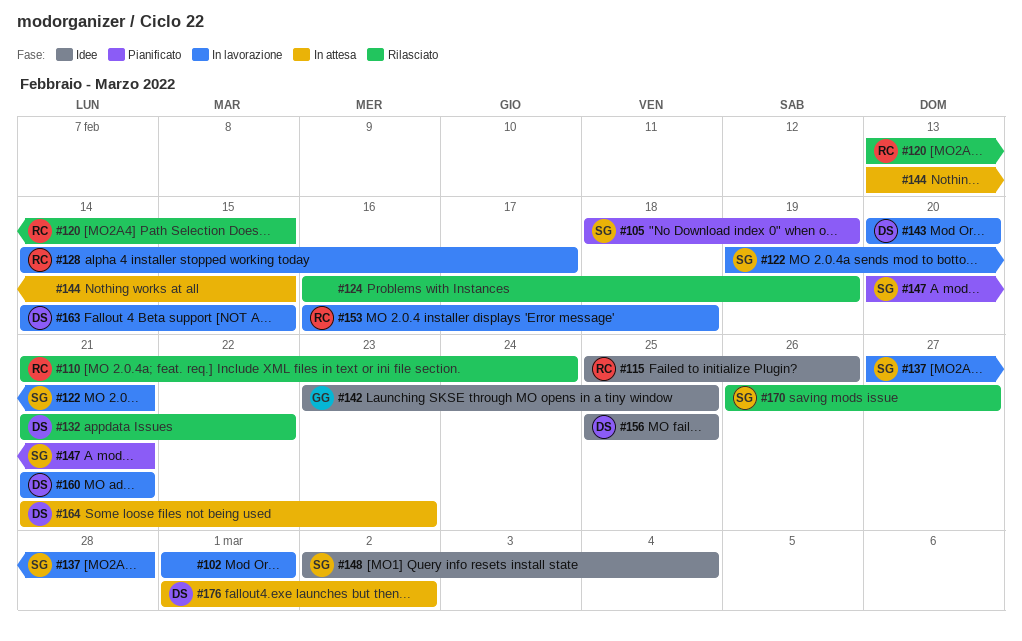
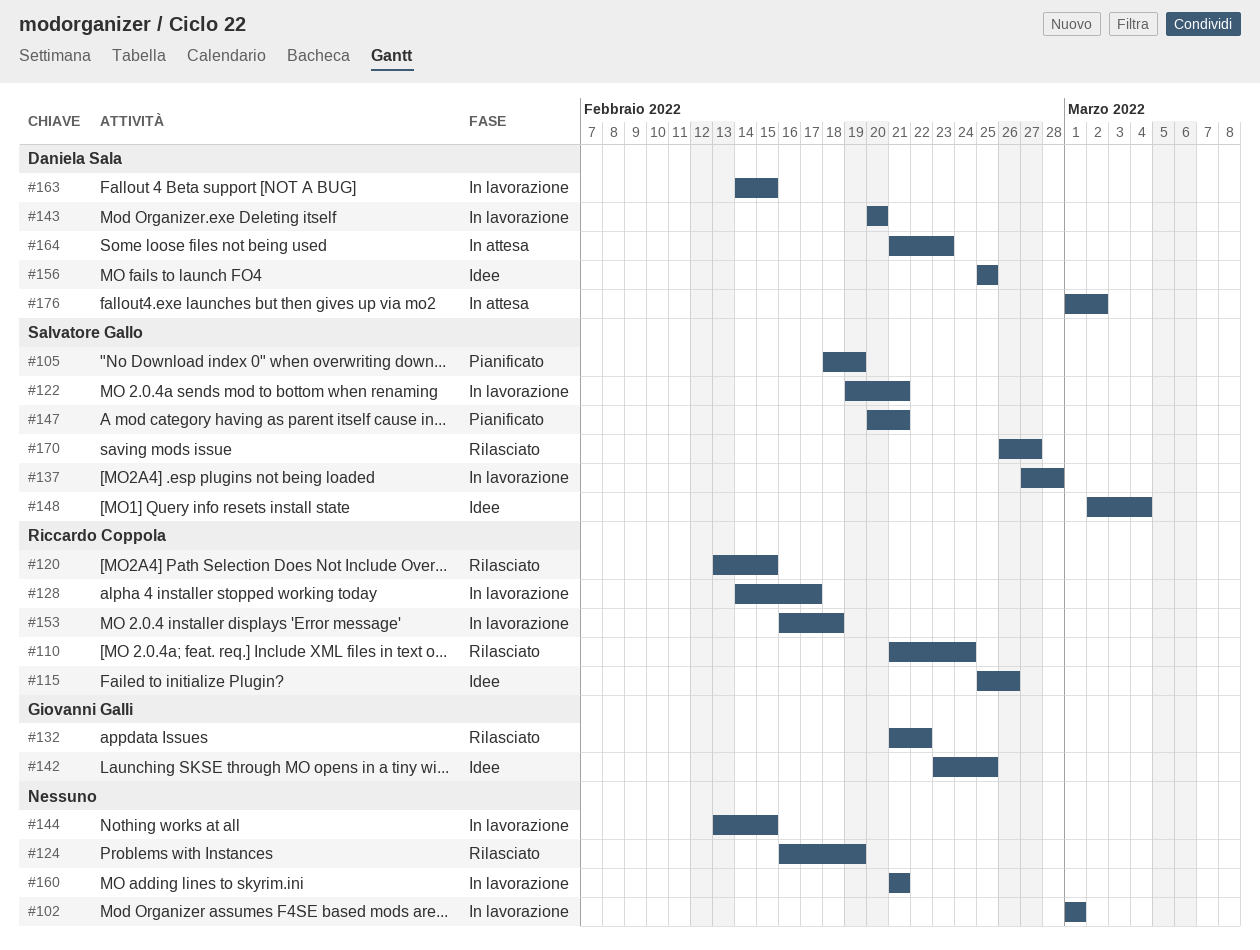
#132, owner: Daniela Sala -> Giovanni Galli
#144, status: In attesa -> In lavorazione
#160, owner: Daniela Sala -> none

